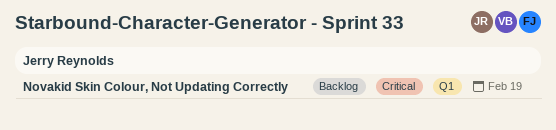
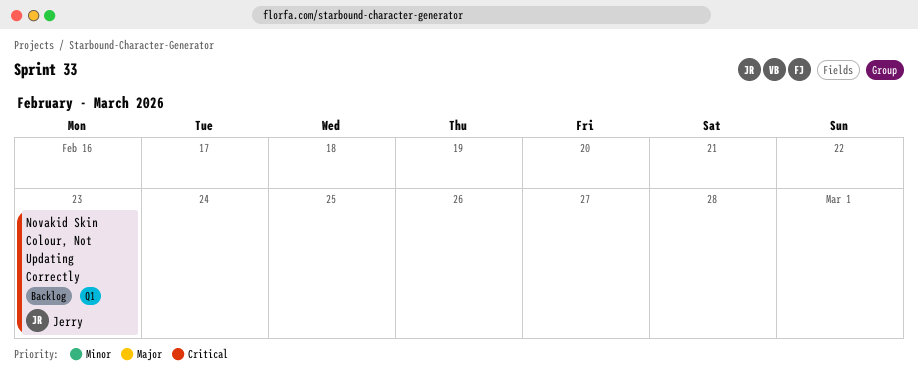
Novakid Skin Colour, Not Updating Correctly, due: Feb 19 -> Feb 23

